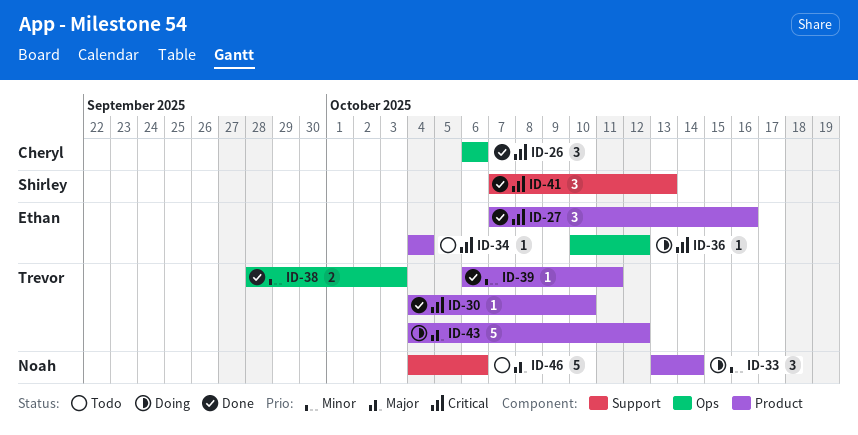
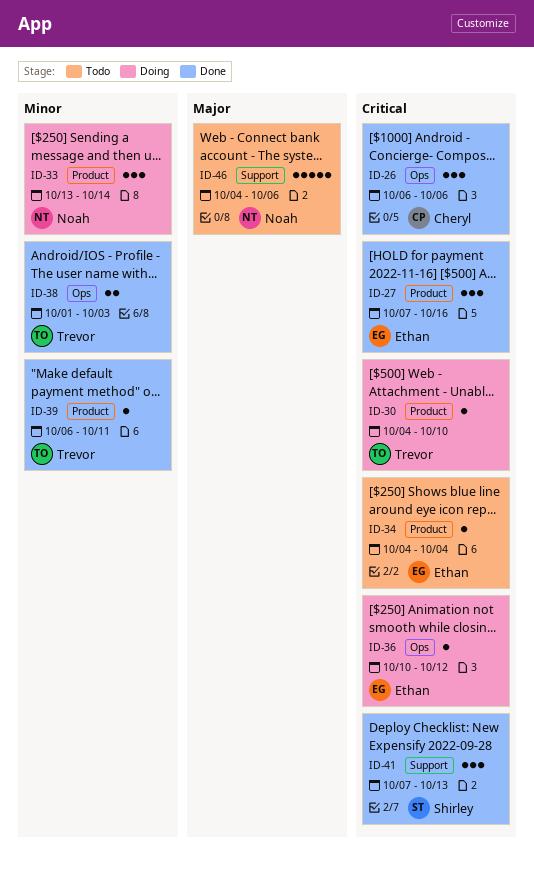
ID-30, status: Done -> Doing
ID-38, start: Sep 28 -> Oct 1
ID-43: present -> none

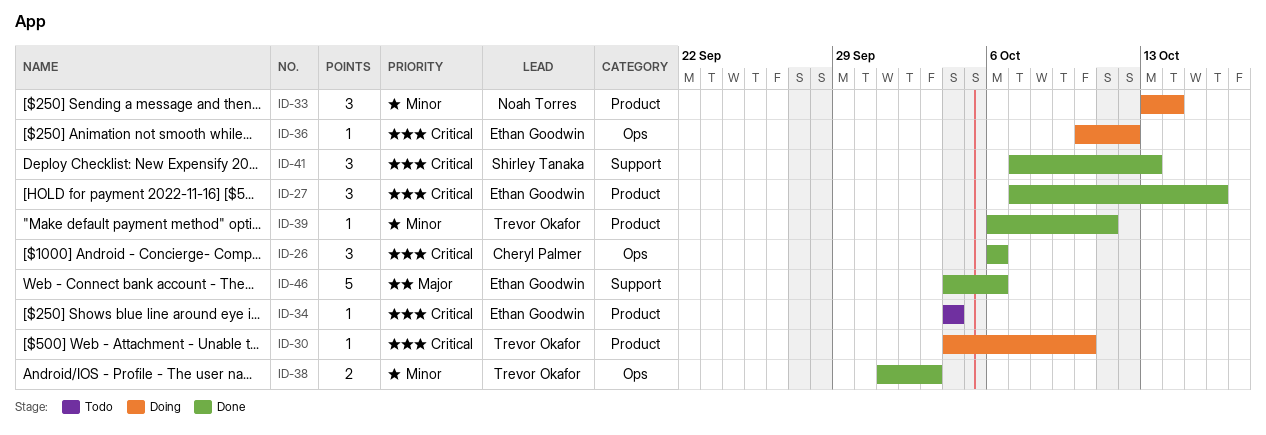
ID-46, status: Todo -> Done
ID-46, owner: Noah Torres -> Ethan Goodwin

